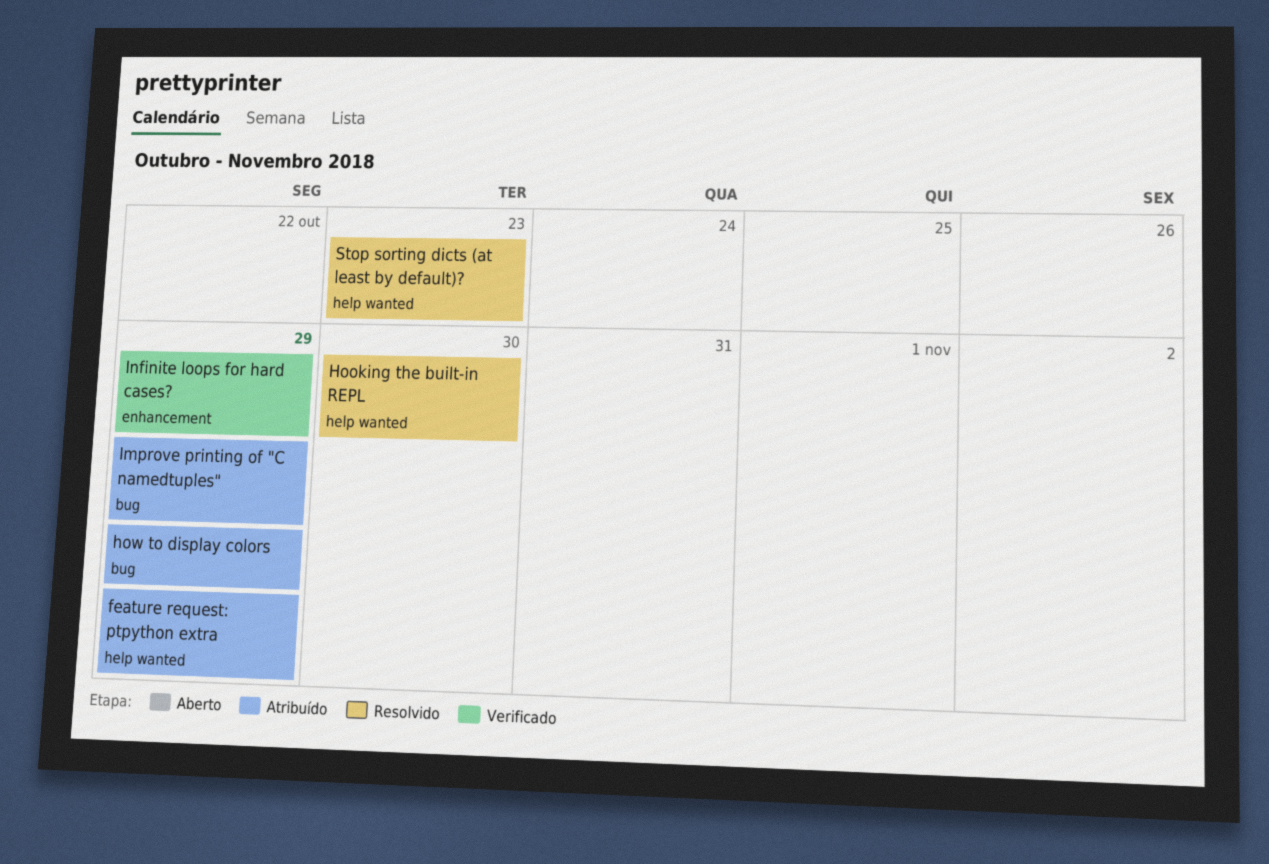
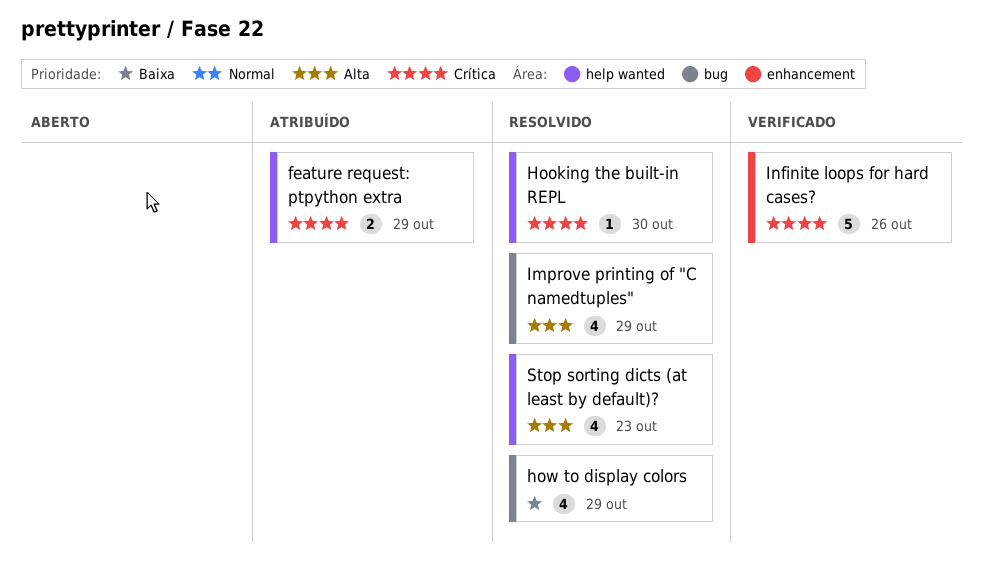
how to display colors, status: Atribuído -> Resolvido
Improve printing of "C namedtuples", status: Atribuído -> Resolvido
Infinite loops for hard cases?, due: Oct 29 -> Oct 26

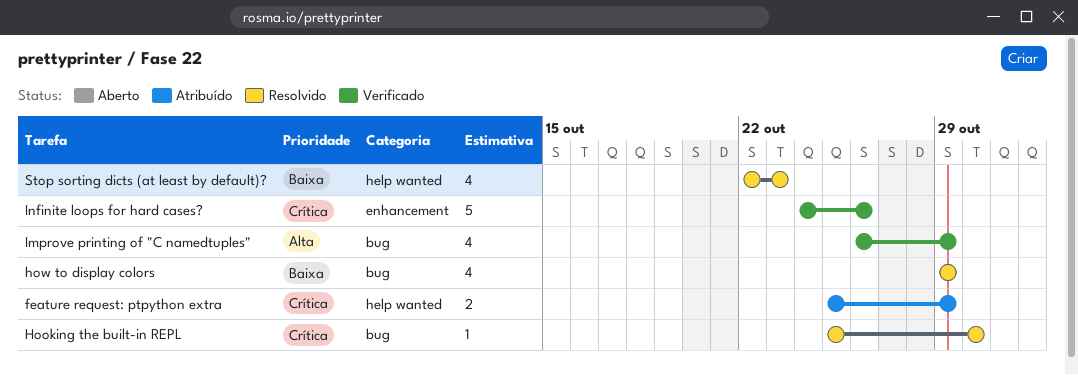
Hooking the built-in REPL, label: help wanted -> bug
Improve printing of "C namedtuples", status: Resolvido -> Verificado
Stop sorting dicts (at least by default)?, priority: Alta -> Baixa

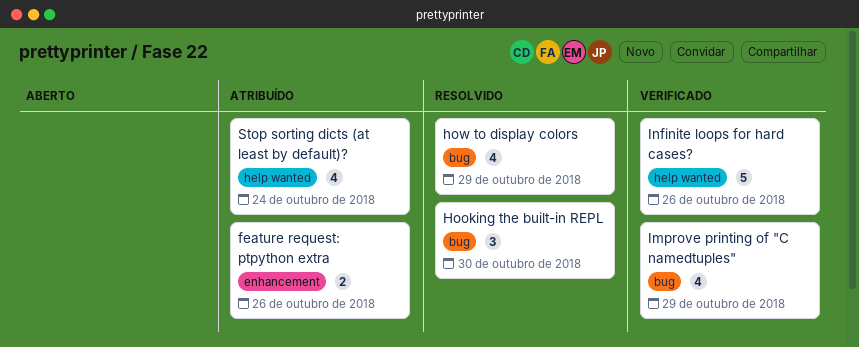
feature request: ptpython extra, label: help wanted -> enhancement
feature request: ptpython extra, due: Oct 29 -> Oct 26
Hooking the built-in REPL, estimate: 1 -> 3
Infinite loops for hard cases?, label: enhancement -> help wanted
Stop sorting dicts (at least by default)?, status: Resolvido -> Atribuído
Stop sorting dicts (at least by default)?, due: Oct 23 -> Oct 24

